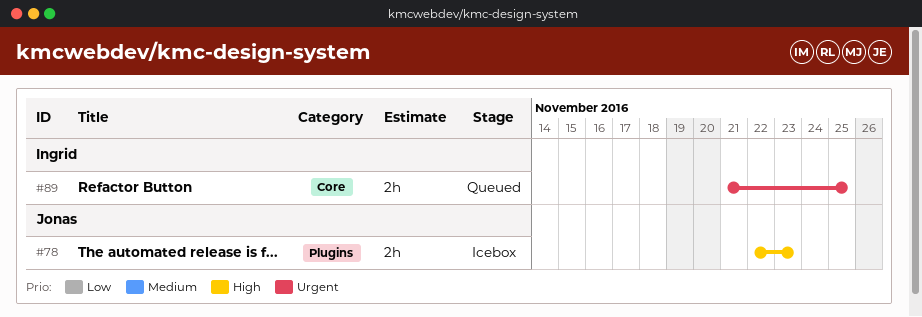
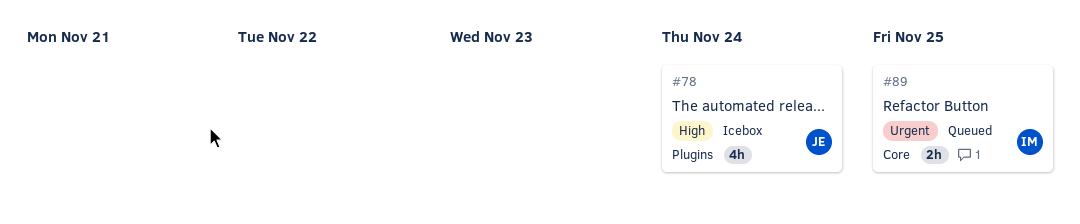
#78, estimate: 2h -> 4h
#78, due: Nov 23 -> Nov 24

